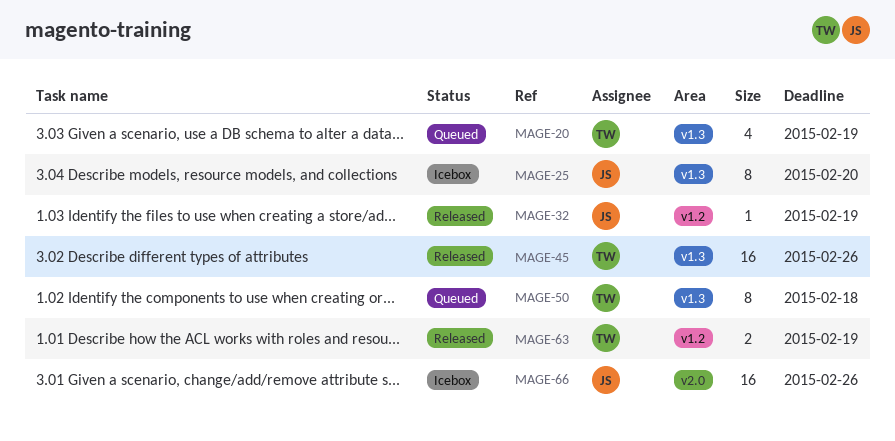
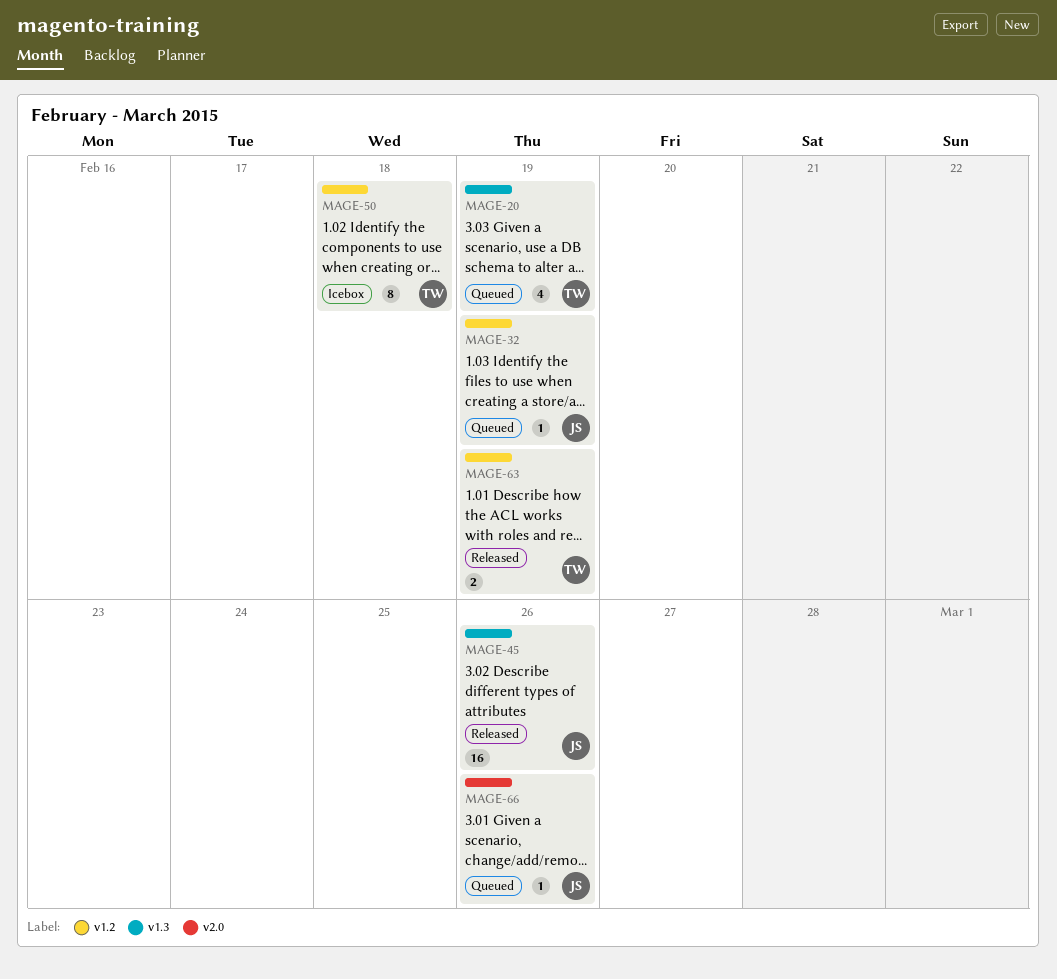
MAGE-25: present -> none
MAGE-32, status: Released -> Queued
MAGE-45, owner: TW -> JS
MAGE-50, status: Queued -> Icebox
MAGE-50, label: v1.3 -> v1.2
MAGE-66, status: Icebox -> Queued
MAGE-66, estimate: 16 -> 1

